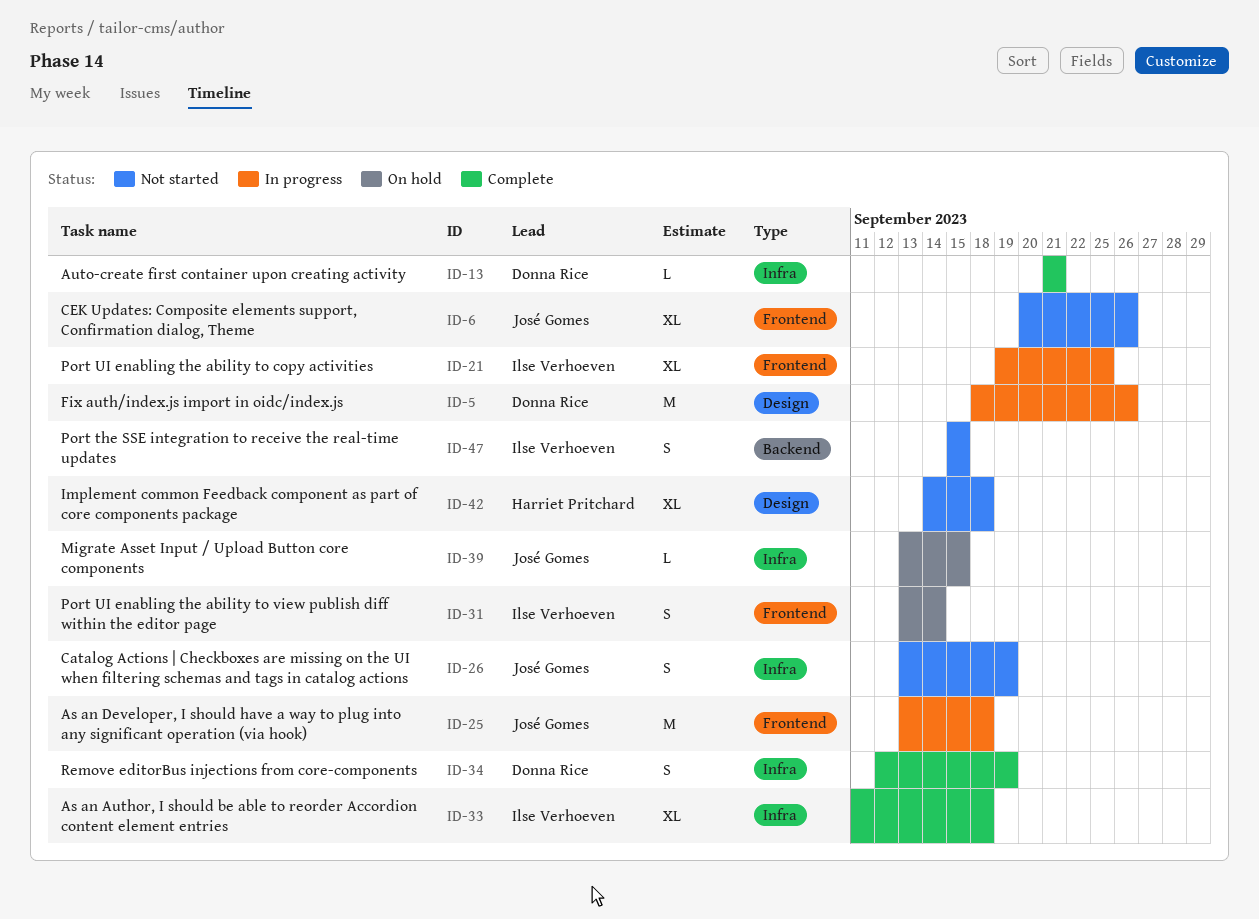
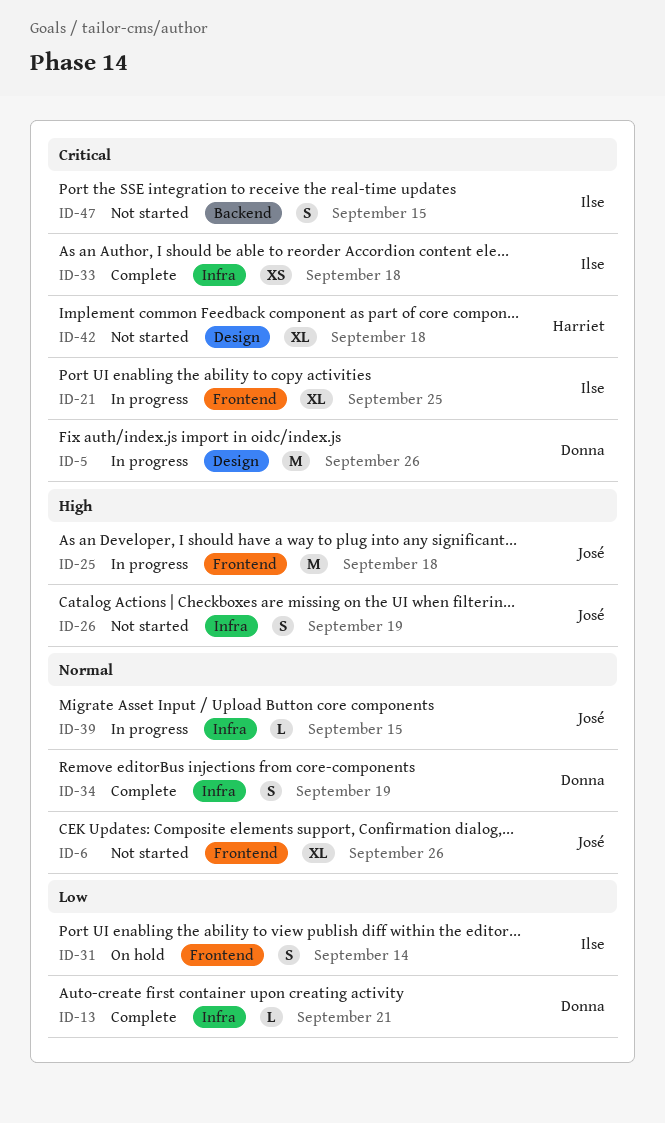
ID-33, estimate: XL -> XS
ID-39, status: On hold -> In progress

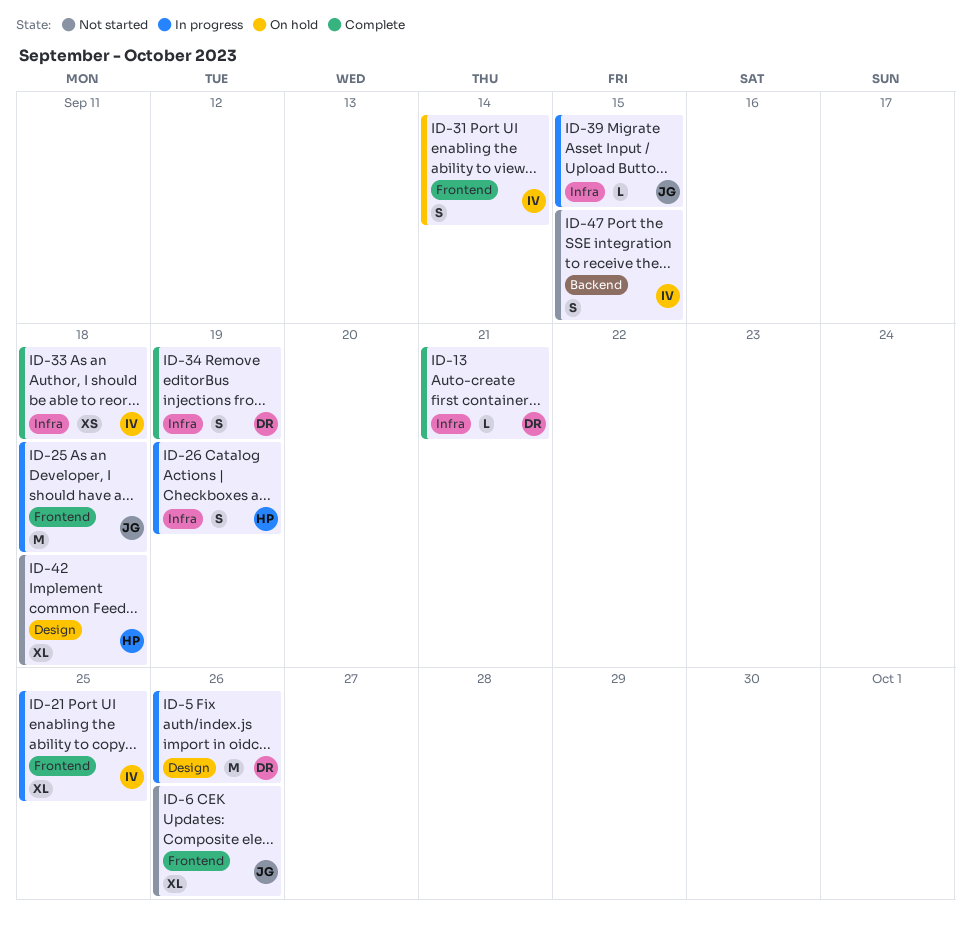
ID-26, status: Not started -> In progress
ID-26, owner: José -> Harriet

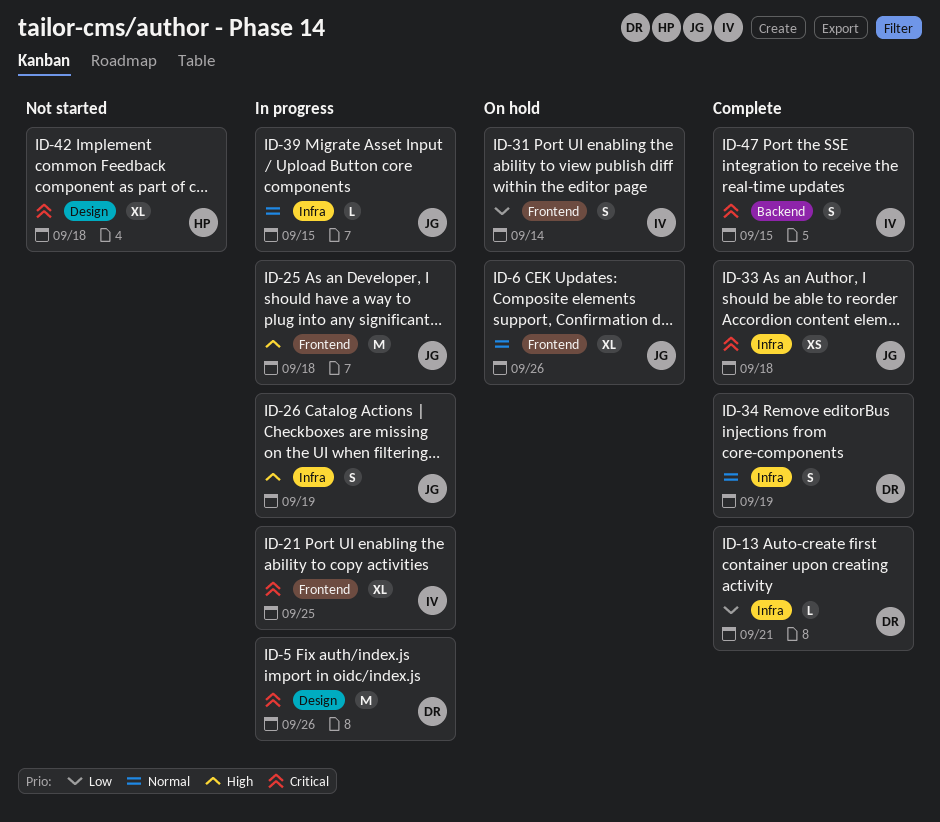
ID-6, status: Not started -> On hold
ID-26, owner: HP -> JG
ID-33, owner: IV -> JG
ID-47, status: Not started -> Complete

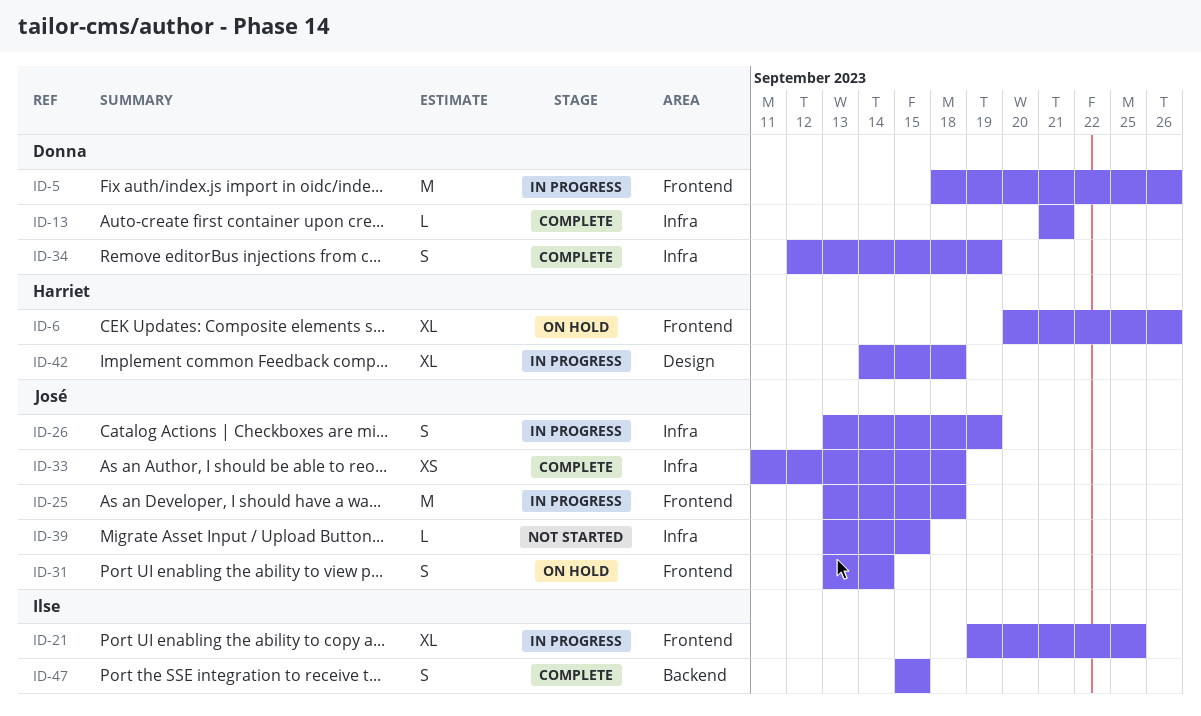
ID-5, label: Design -> Frontend
ID-6, owner: José -> Harriet
ID-31, owner: Ilse -> José
ID-39, status: In progress -> Not started
ID-42, status: Not started -> In progress

